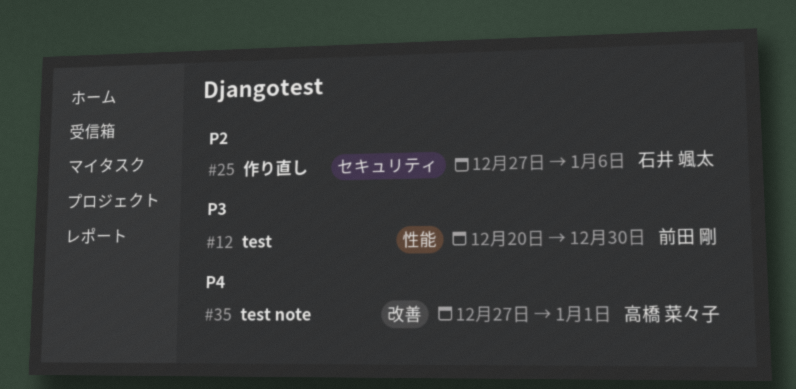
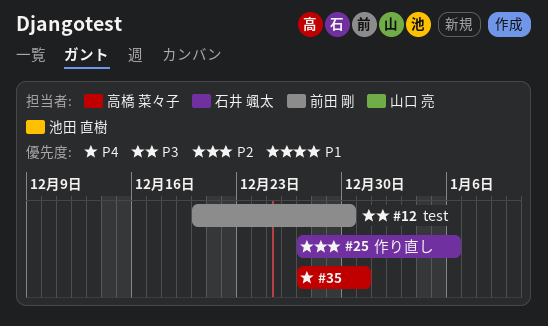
#35, due: Jan 1 -> Dec 31

